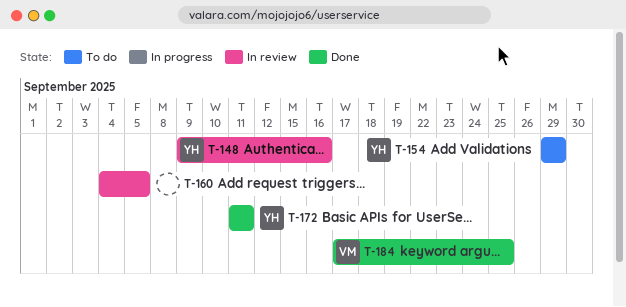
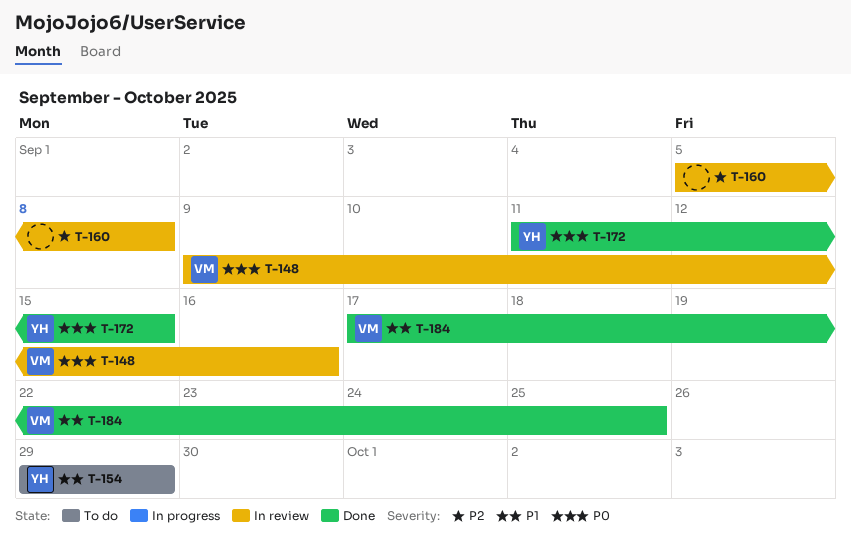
T-148, owner: YH -> VM
T-160, start: Sep 4 -> Sep 5
T-160, due: Sep 5 -> Sep 8
T-172, due: Sep 11 -> Sep 15

